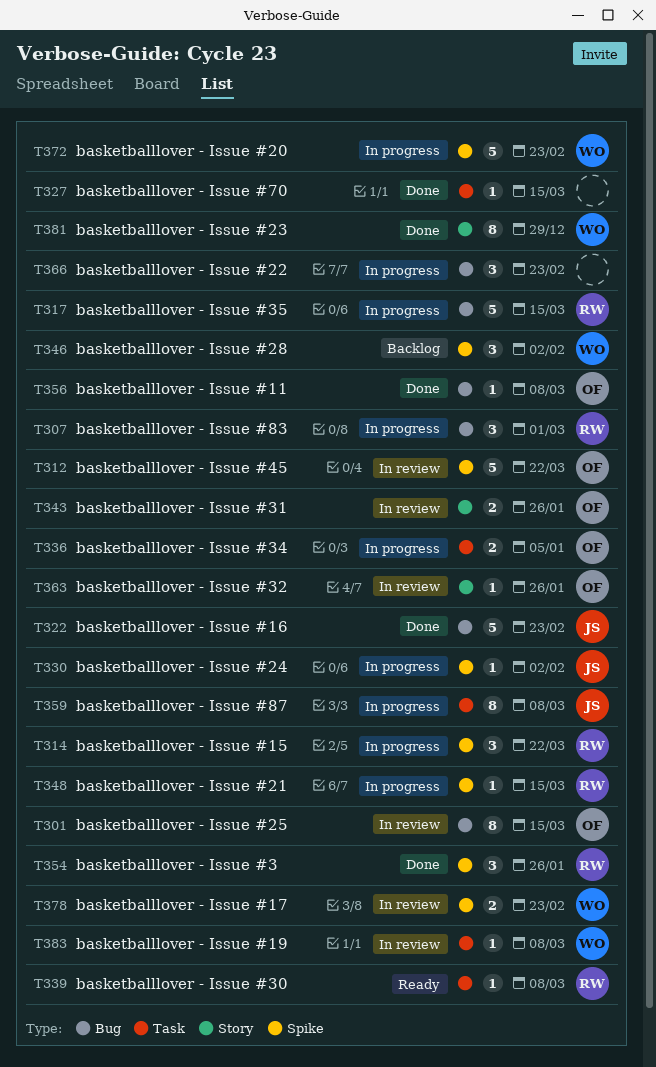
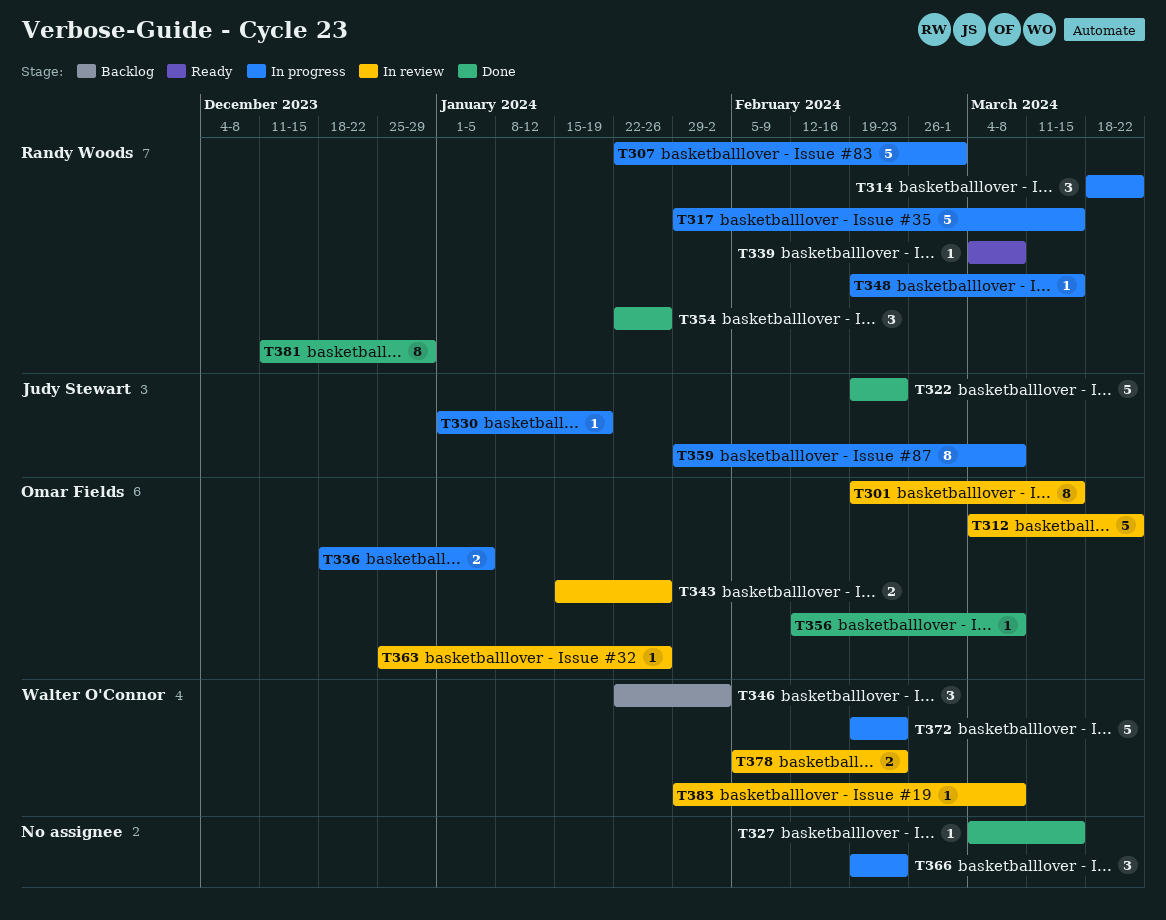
T307, estimate: 3 -> 5
T330, due: Feb 2 -> Jan 19
T381, owner: Walter O'Connor -> Randy Woods

